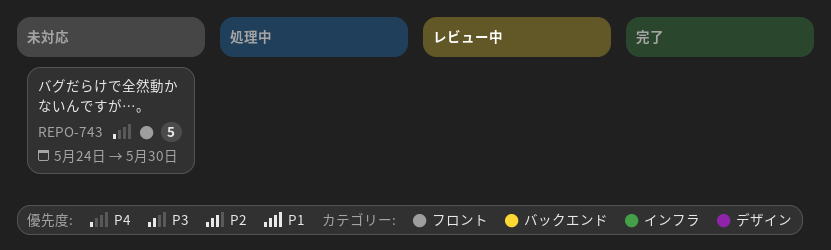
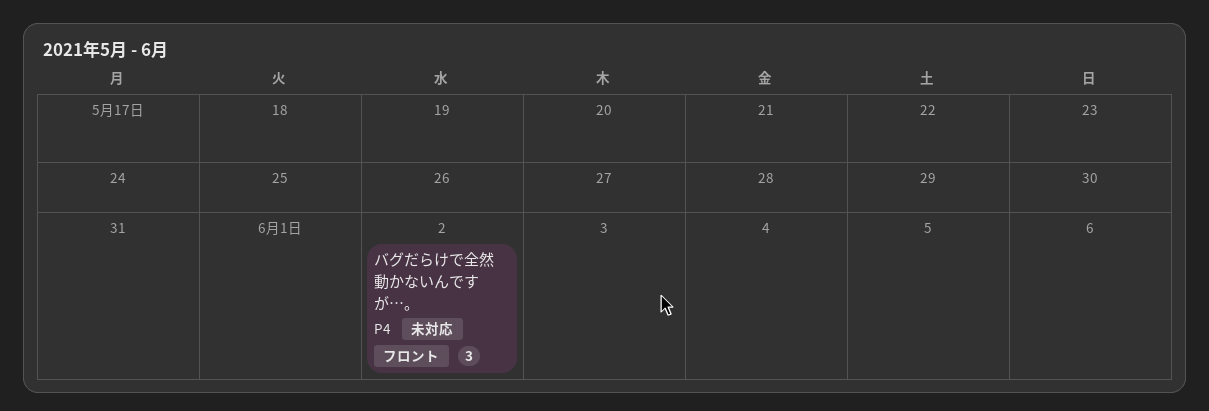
バグだらけで全然動かないんですが…。, estimate: 5 -> 3
バグだらけで全然動かないんですが…。, due: May 30 -> Jun 2

